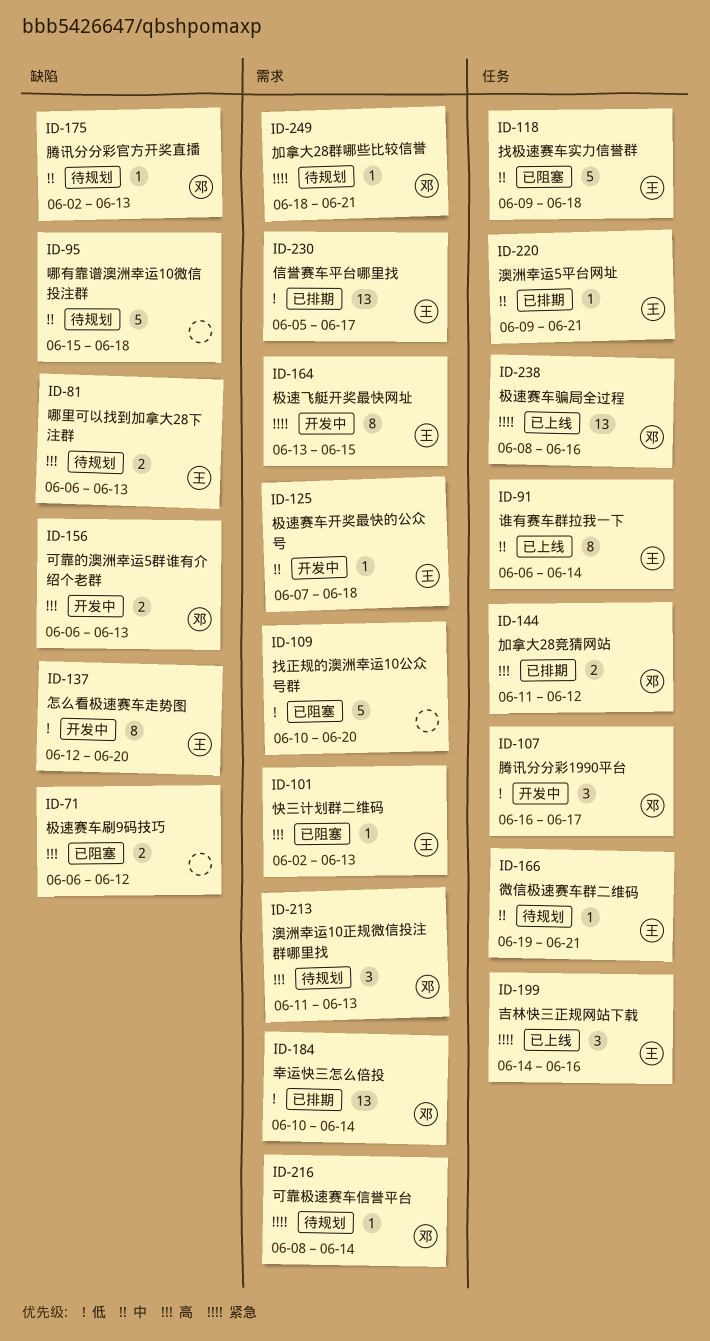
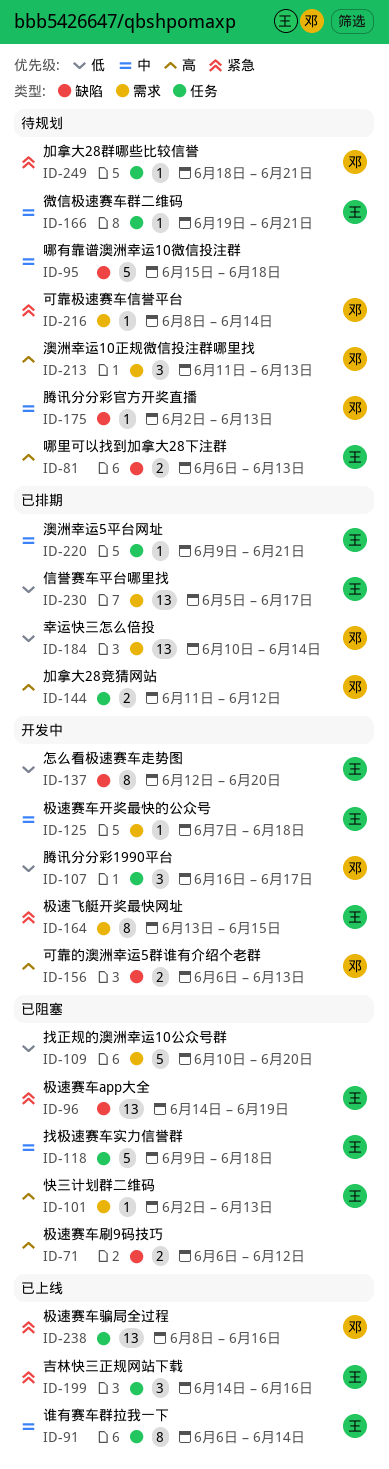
ID-96: none -> present
ID-249, label: 需求 -> 任务

